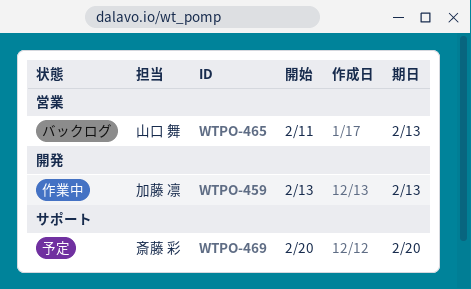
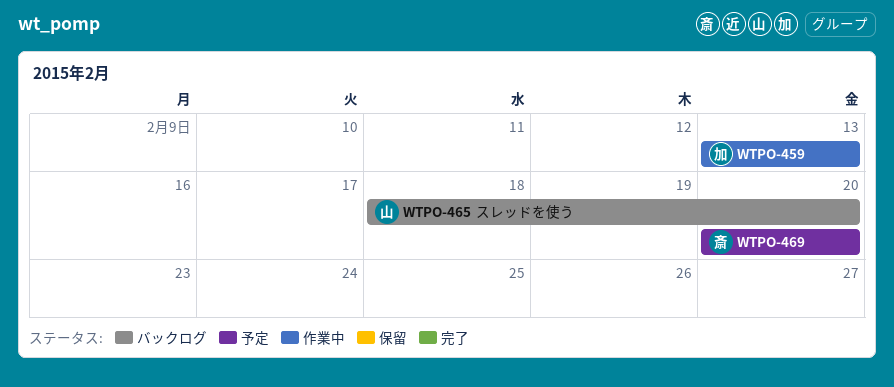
WTPO-465, start: Feb 11 -> Feb 18
WTPO-465, due: Feb 13 -> Feb 20

